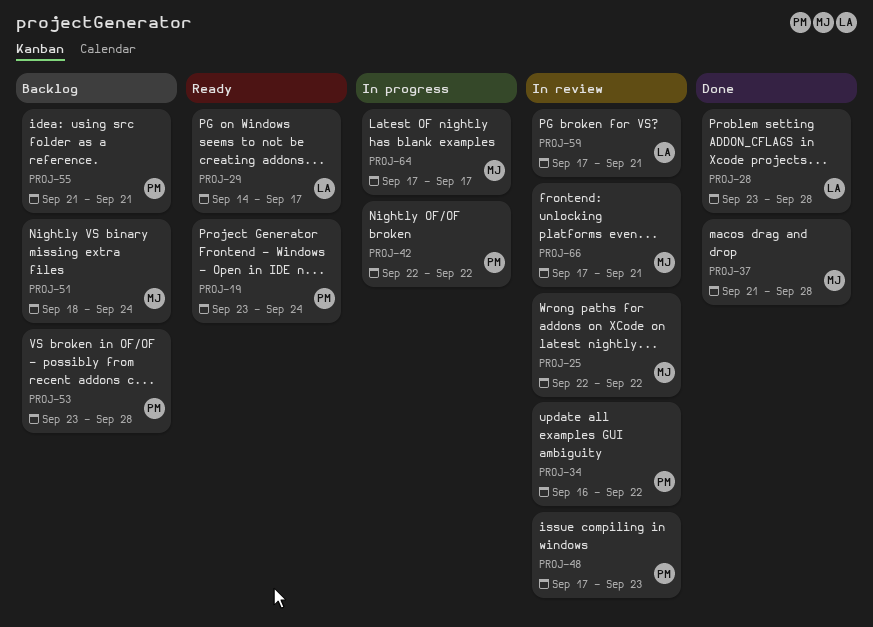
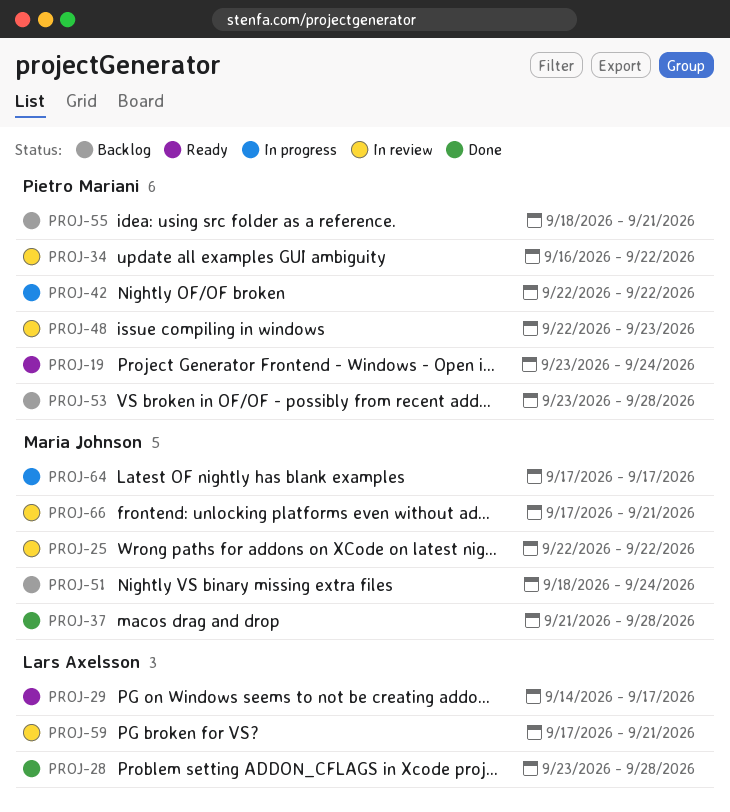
PROJ-48, start: Sep 17 -> Sep 22
PROJ-55, start: Sep 21 -> Sep 18

